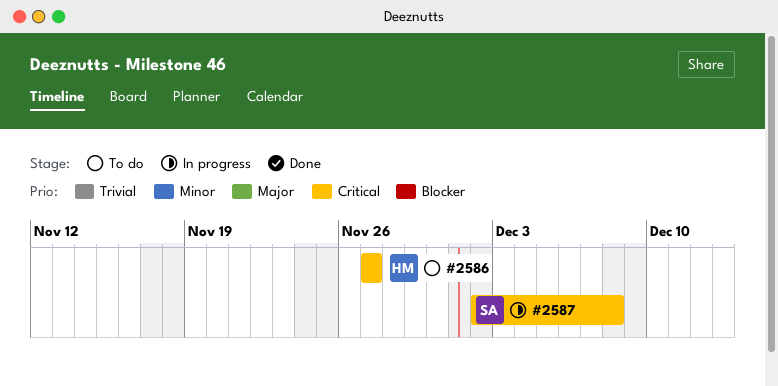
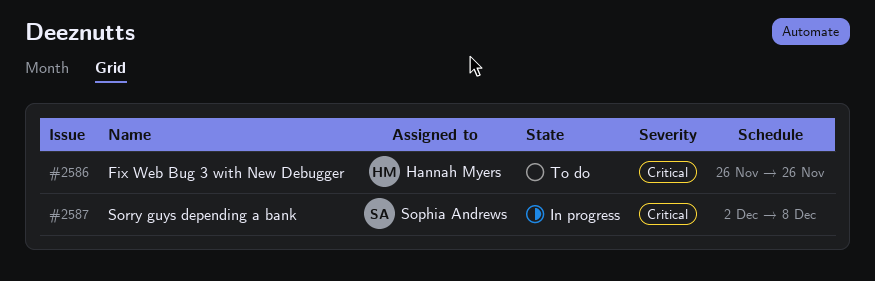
#2586, start: Nov 27 -> Nov 26
#2586, due: Nov 27 -> Nov 26

